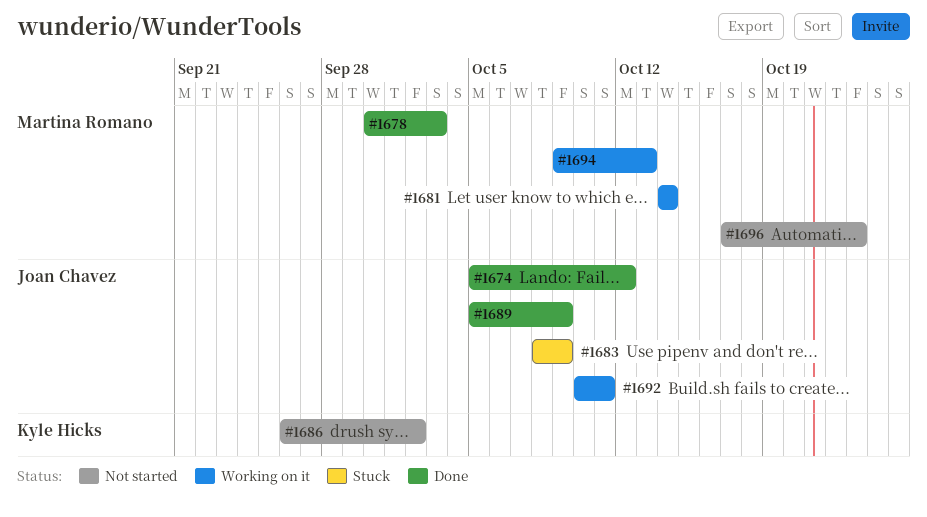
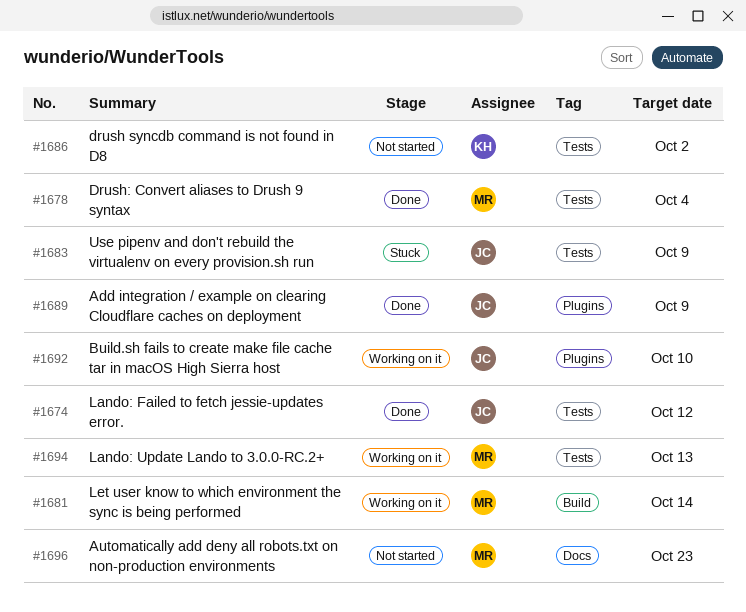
#1678, due: Oct 3 -> Oct 4
#1692, due: Oct 11 -> Oct 10

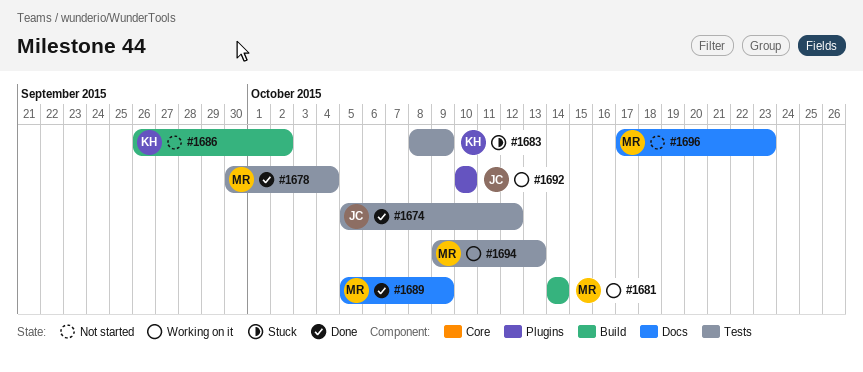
#1683, owner: JC -> KH
#1686, label: Tests -> Build
#1689, owner: JC -> MR
#1689, label: Plugins -> Docs

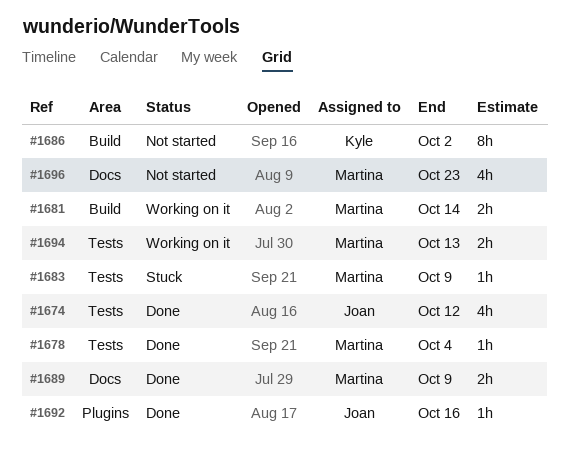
#1683, owner: Kyle -> Martina
#1692, status: Working on it -> Done
#1692, due: Oct 10 -> Oct 16

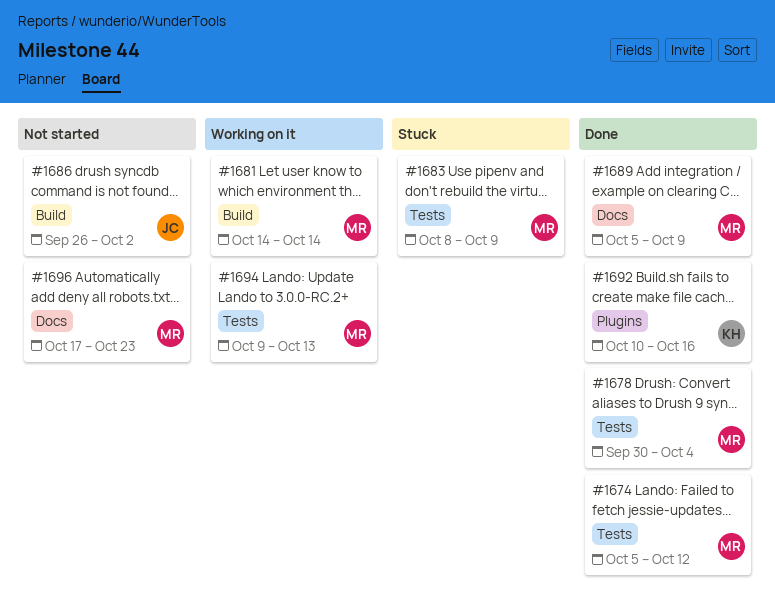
#1674, owner: Joan -> Martina
#1686, owner: Kyle -> Joan
#1692, owner: Joan -> Kyle

